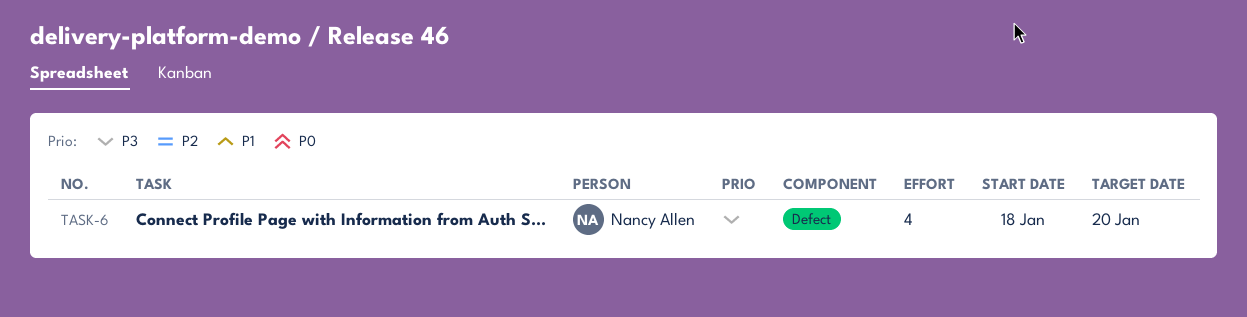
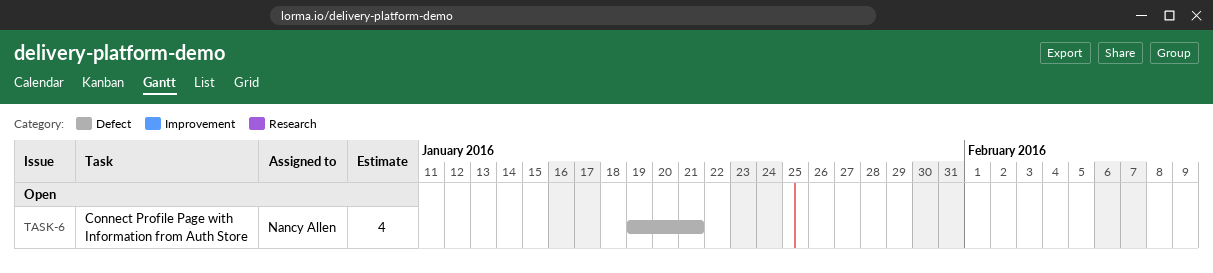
TASK-6, start: Jan 18 -> Jan 19
TASK-6, due: Jan 20 -> Jan 21

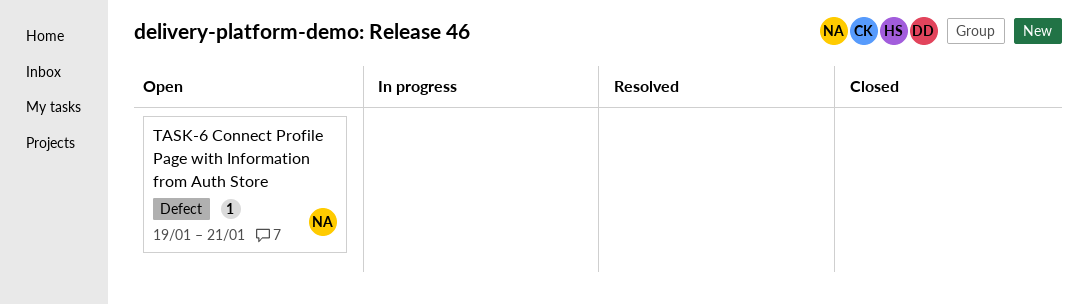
TASK-6, estimate: 4 -> 1

